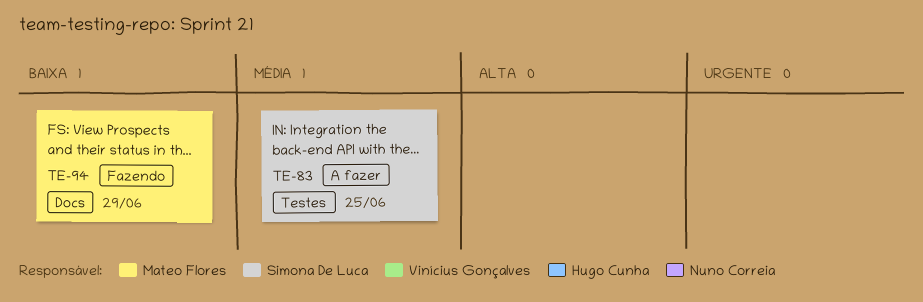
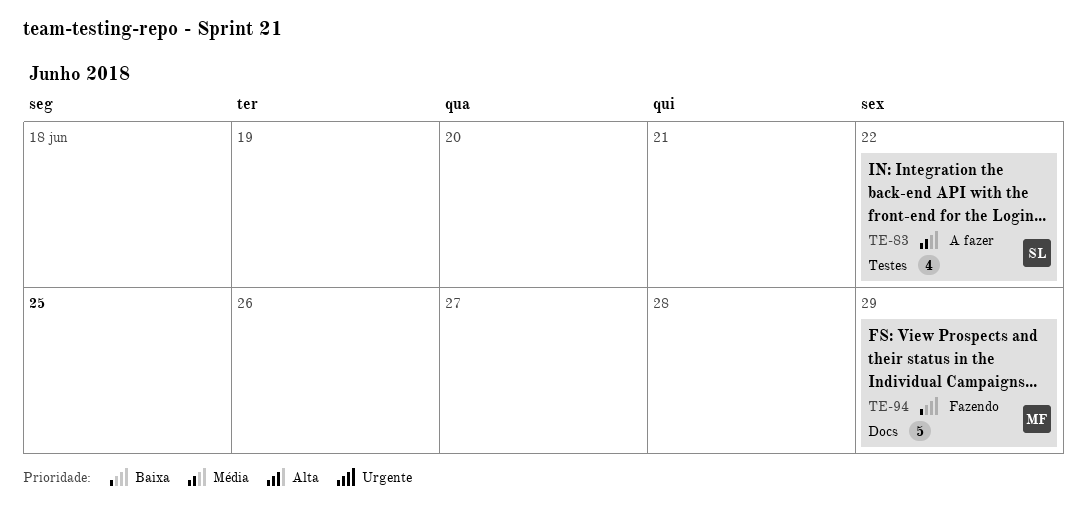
TE-83, due: Jun 25 -> Jun 22

